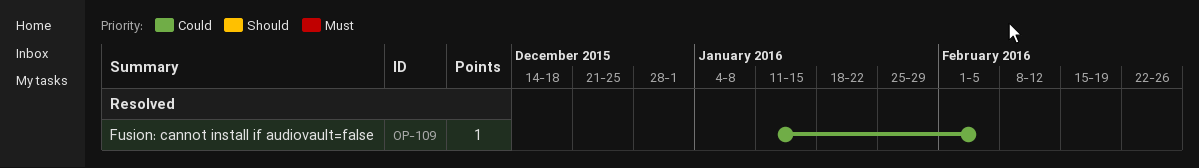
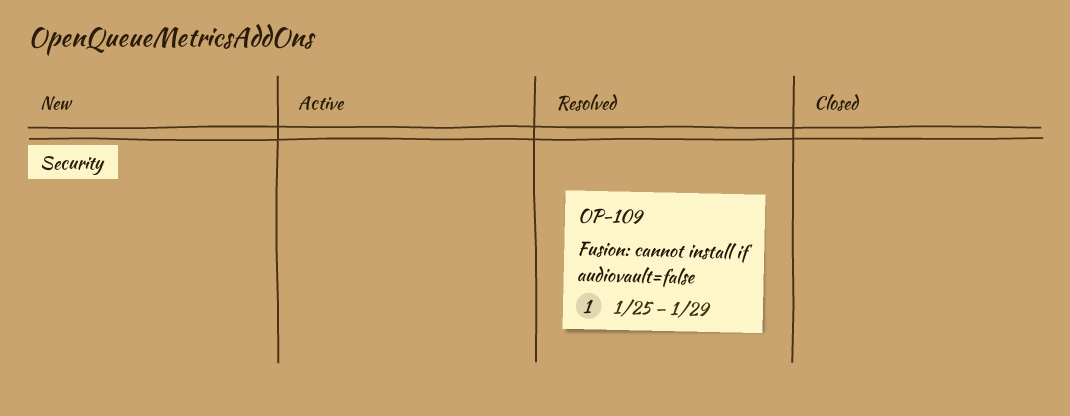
OP-109, start: Jan 11 -> Jan 25
OP-109, due: Feb 5 -> Jan 29

